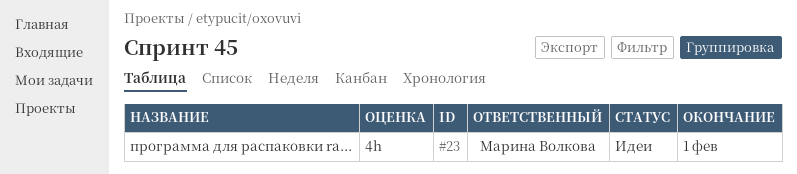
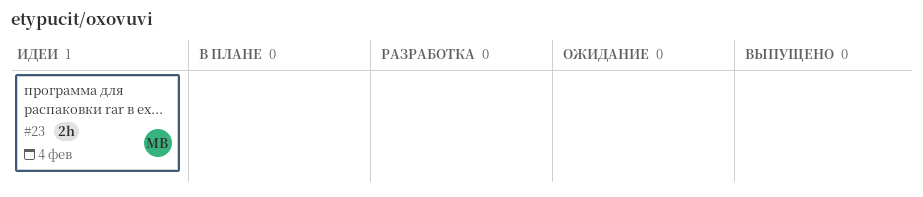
#23, estimate: 4h -> 2h
#23, due: Feb 1 -> Feb 4

